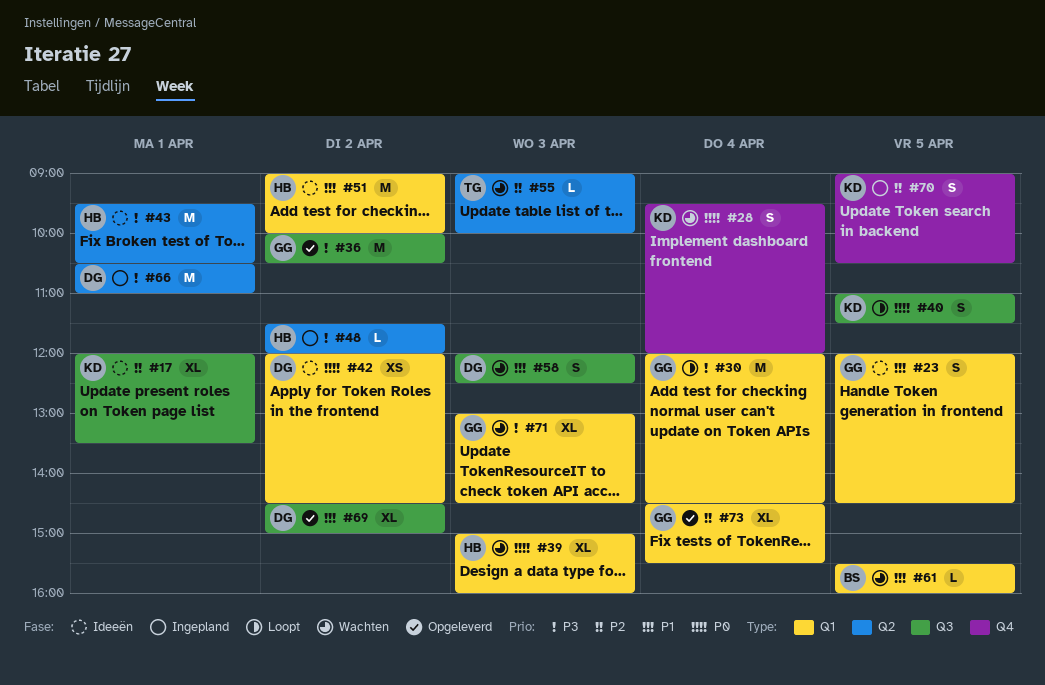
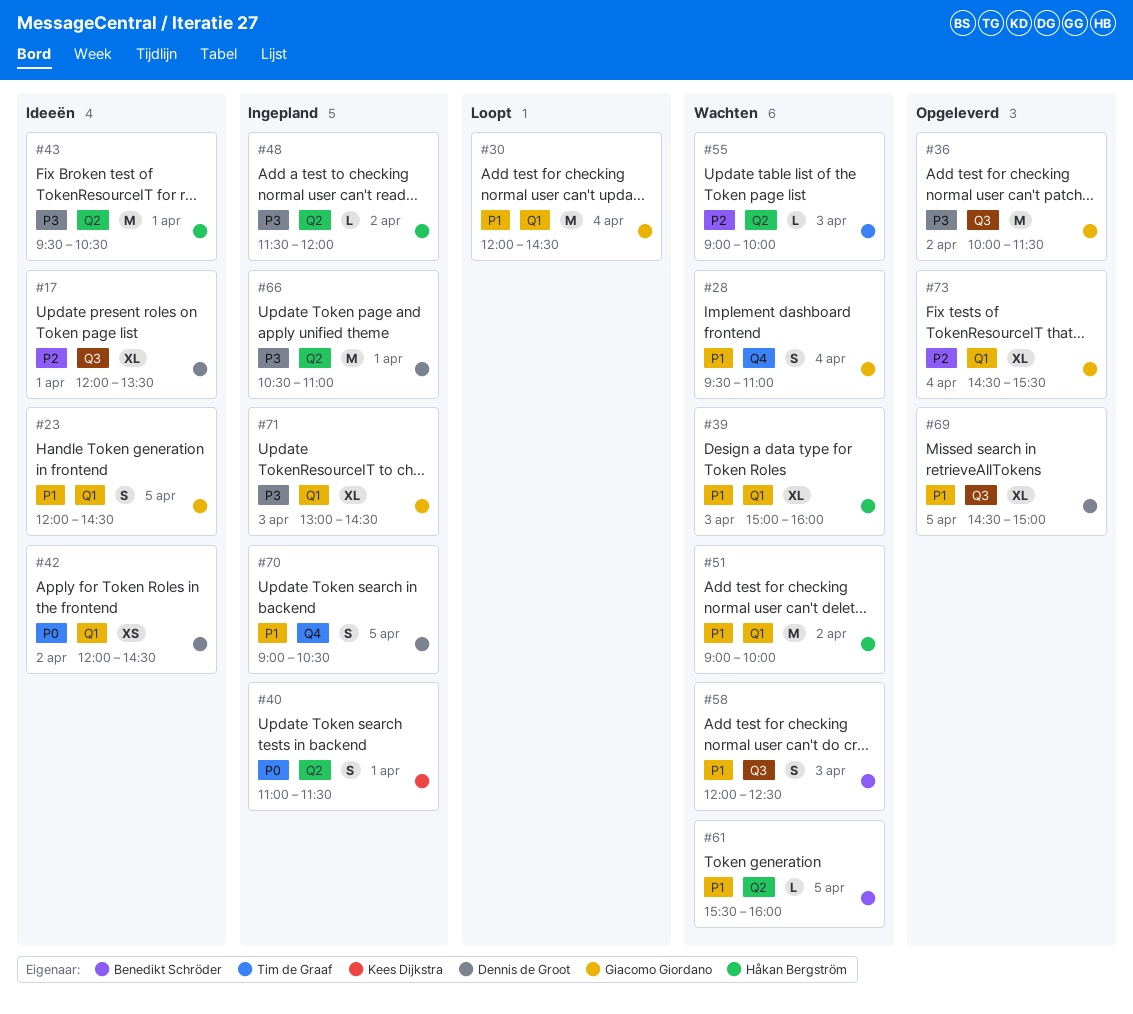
#17, owner: Kees Dijkstra -> Dennis de Groot
#28, owner: Kees Dijkstra -> Giacomo Giordano
#28, priority: P0 -> P1
#28, ends: 12:00 -> 11:00
#30, priority: P3 -> P1
#36, ends: 10:30 -> 11:30
#39, priority: P0 -> P1
#40, status: Loopt -> Ingepland
#40, label: Q3 -> Q2
#40, day: Apr 5 -> Apr 1
#51, status: Ideeën -> Wachten
#58, owner: Dennis de Groot -> Benedikt Schröder
#61, label: Q1 -> Q2
#69, day: Apr 2 -> Apr 5
#70, owner: Kees Dijkstra -> Dennis de Groot
#70, priority: P2 -> P1
#71, status: Wachten -> Ingepland

